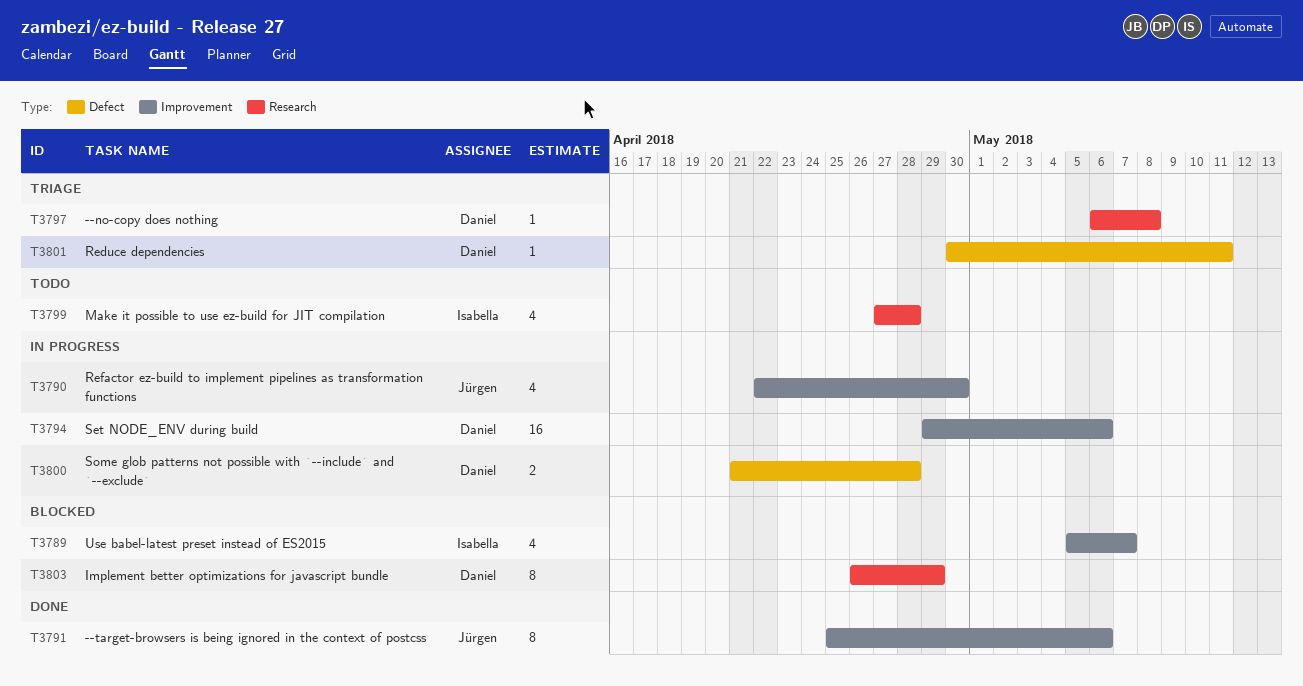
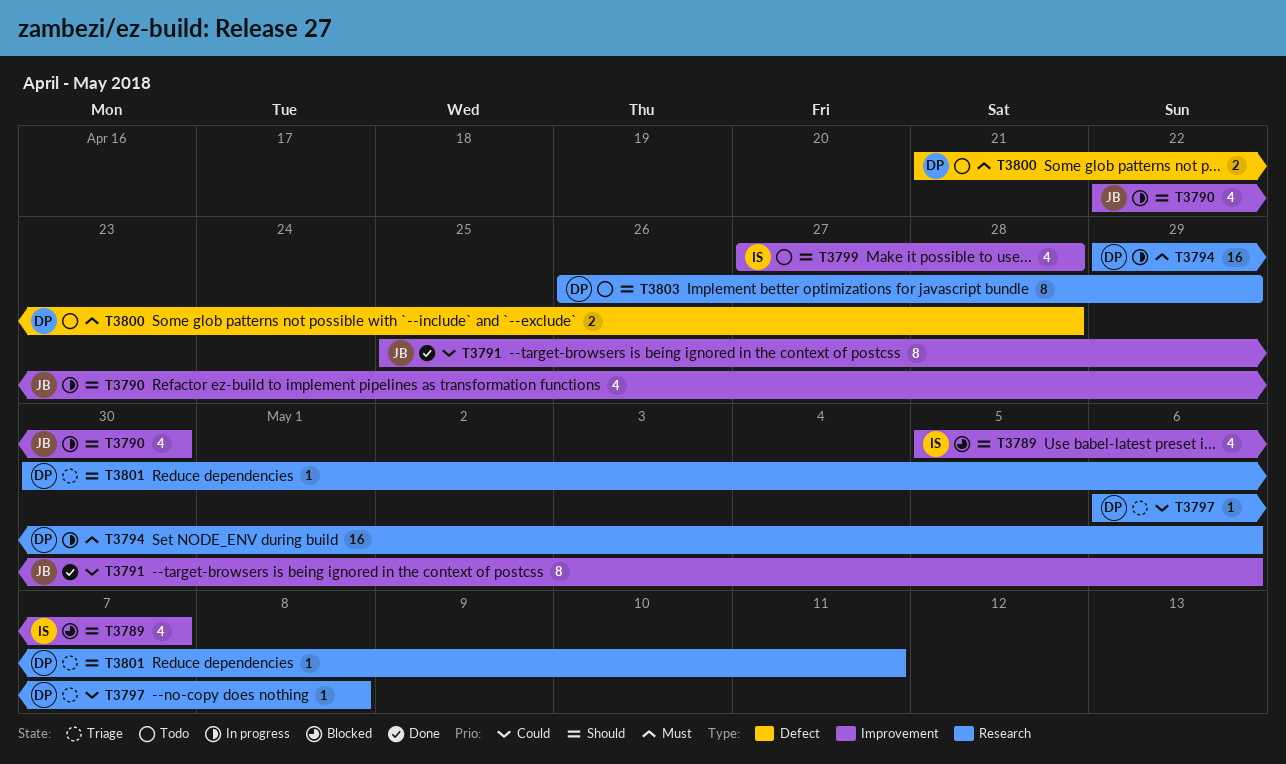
T3794, label: Improvement -> Research
T3799, label: Research -> Improvement
T3800, status: In progress -> Todo
T3801, label: Defect -> Research
T3803, status: Blocked -> Todo

